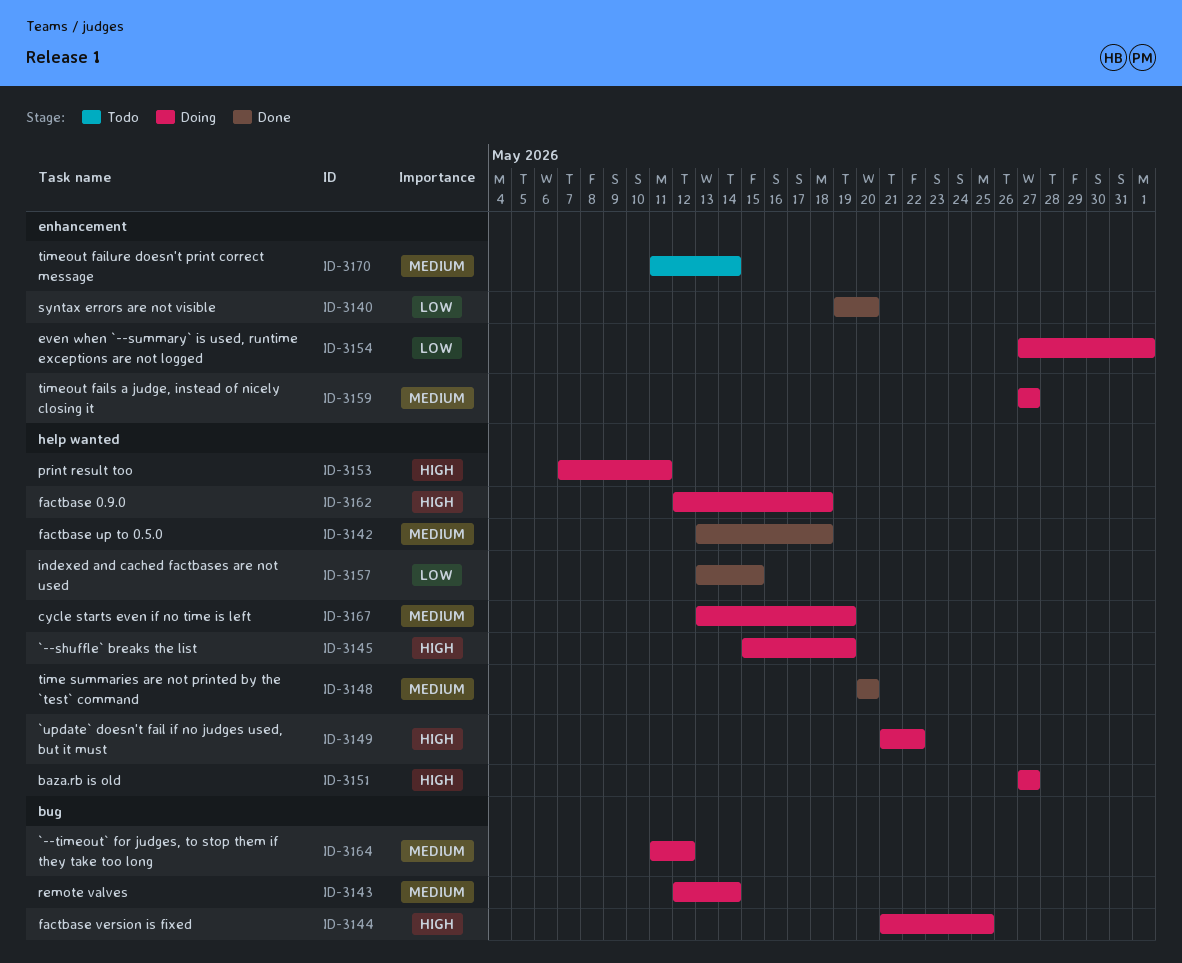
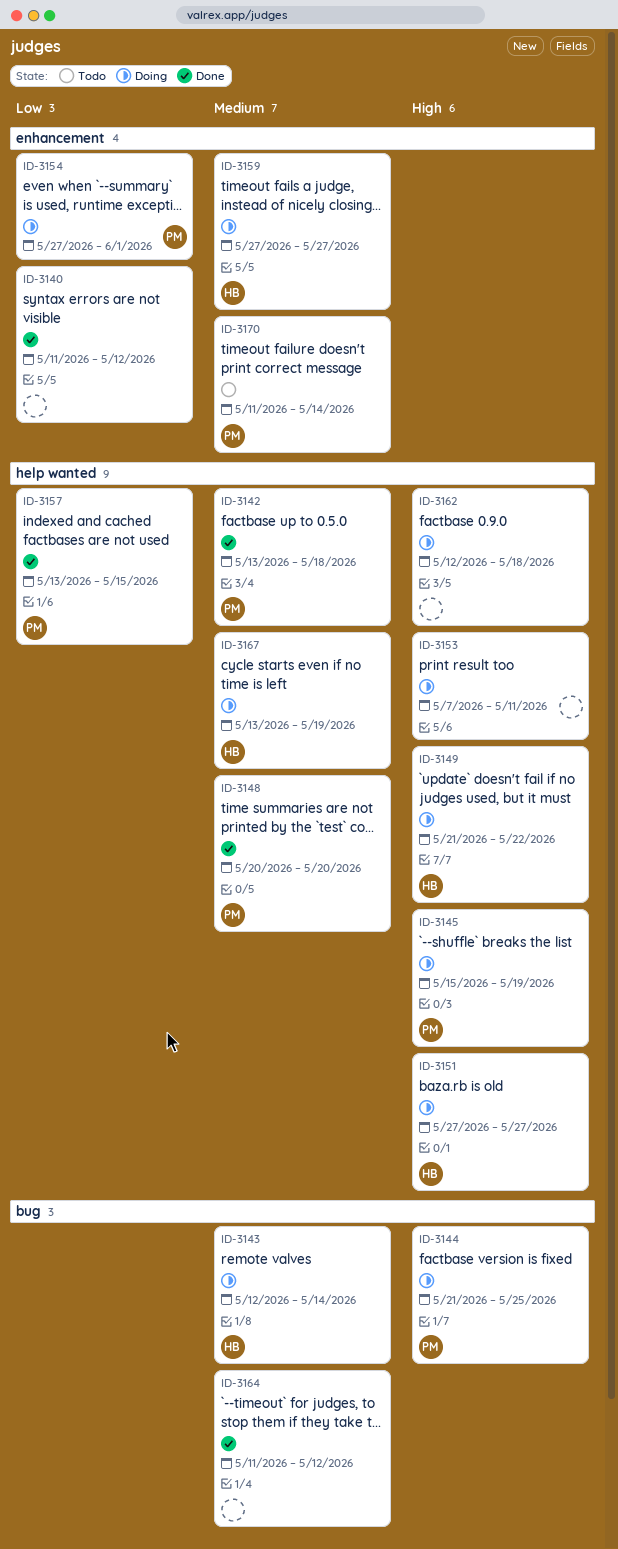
ID-3140, start: May 19 -> May 11
ID-3140, due: May 20 -> May 12
ID-3164, status: Doing -> Done

